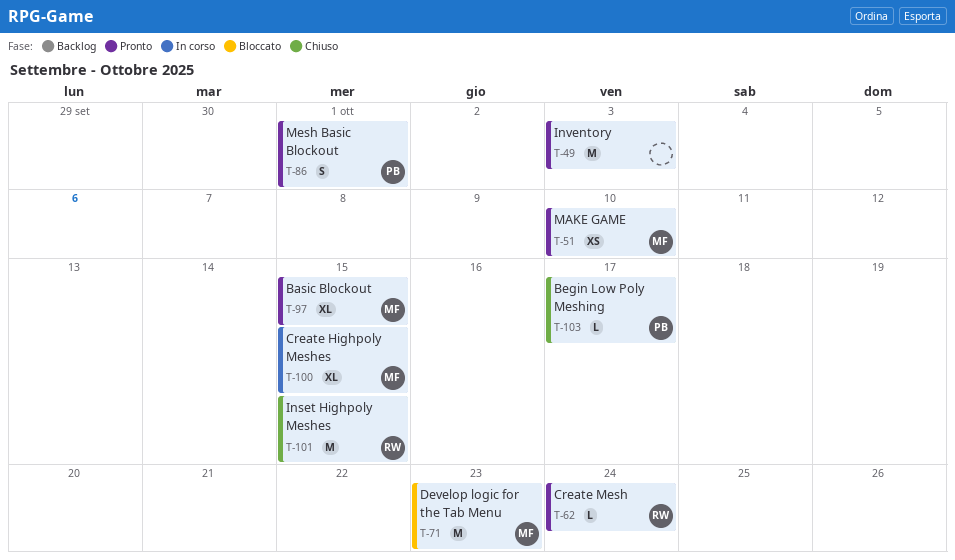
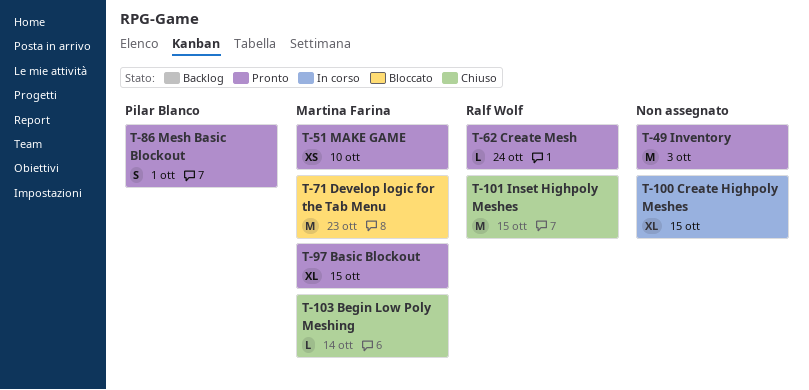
T-100, owner: Martina Farina -> none
T-103, owner: Pilar Blanco -> Martina Farina
T-103, due: Oct 17 -> Oct 14

